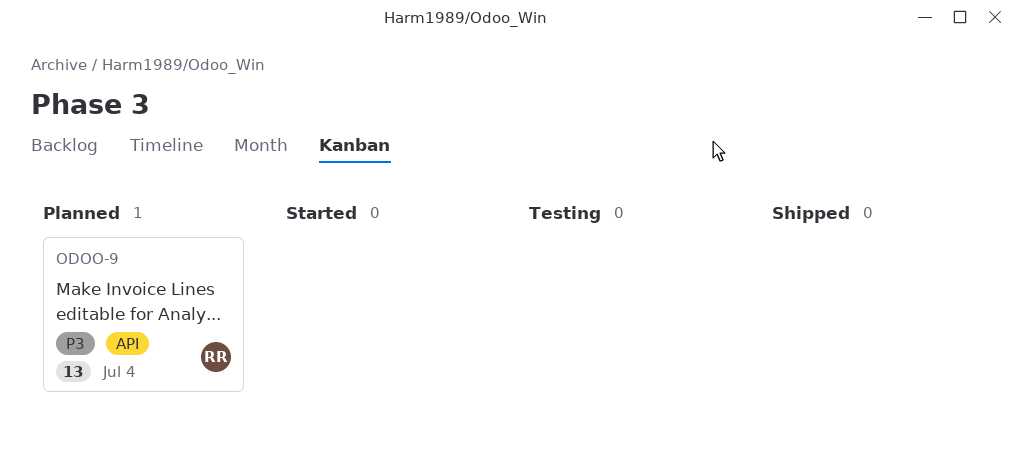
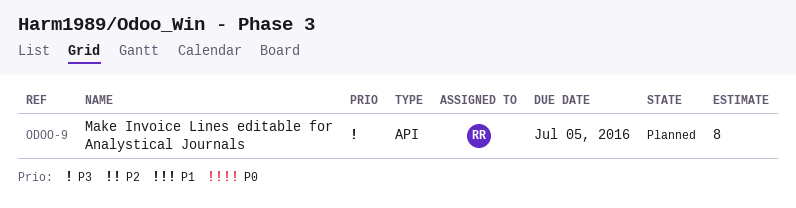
ODOO-9, estimate: 13 -> 8
ODOO-9, due: Jul 4 -> Jul 5

